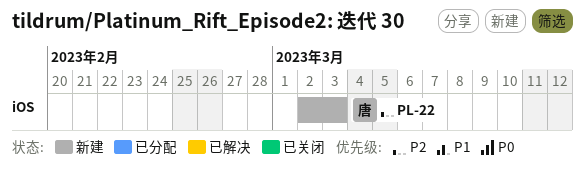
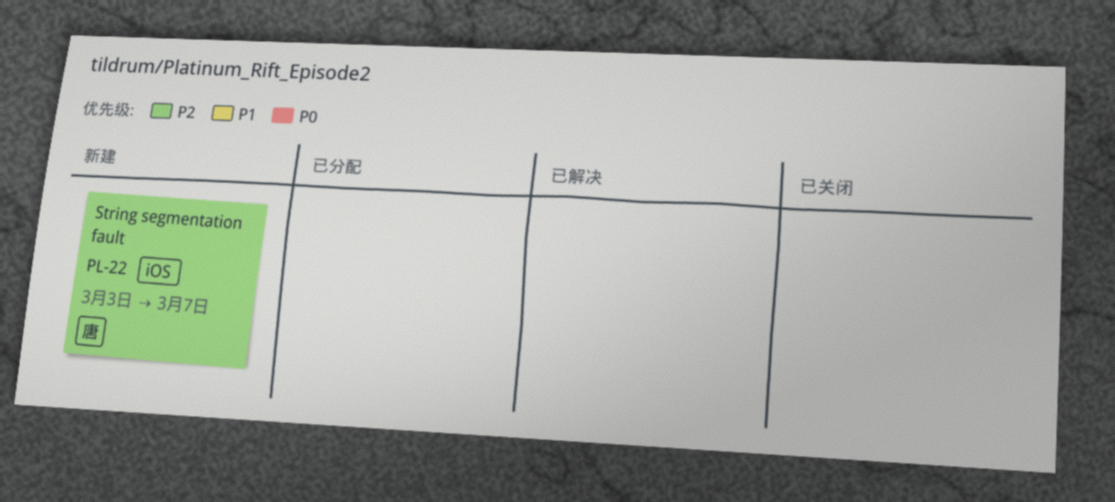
PL-22, start: Mar 2 -> Mar 3
PL-22, due: Mar 3 -> Mar 7

